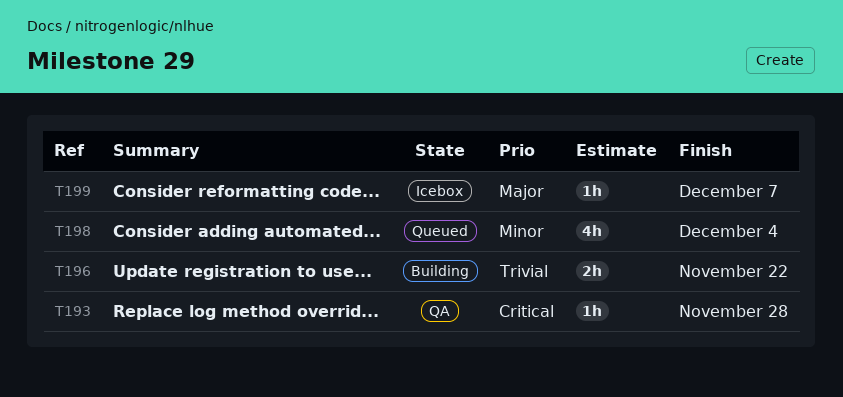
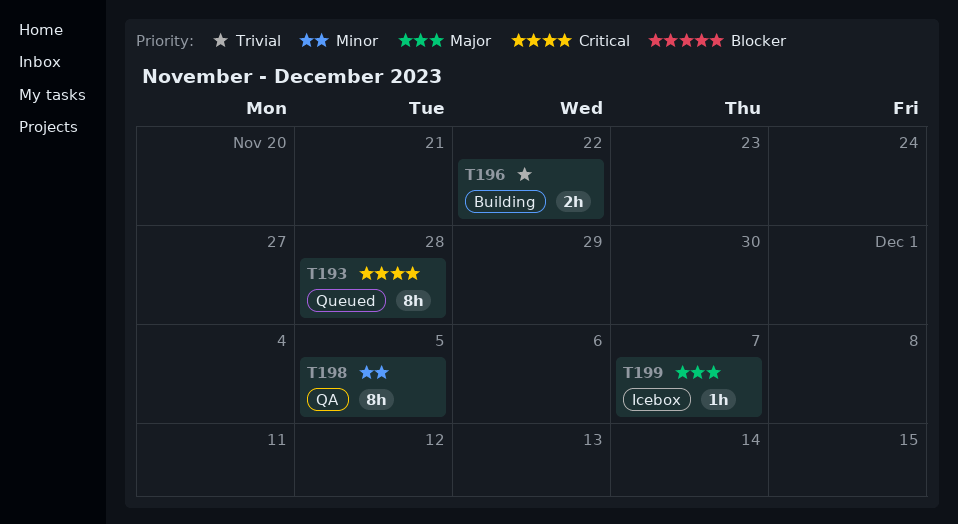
T193, status: QA -> Queued
T193, estimate: 1h -> 8h
T198, status: Queued -> QA
T198, estimate: 4h -> 8h
T198, due: Dec 4 -> Dec 5

